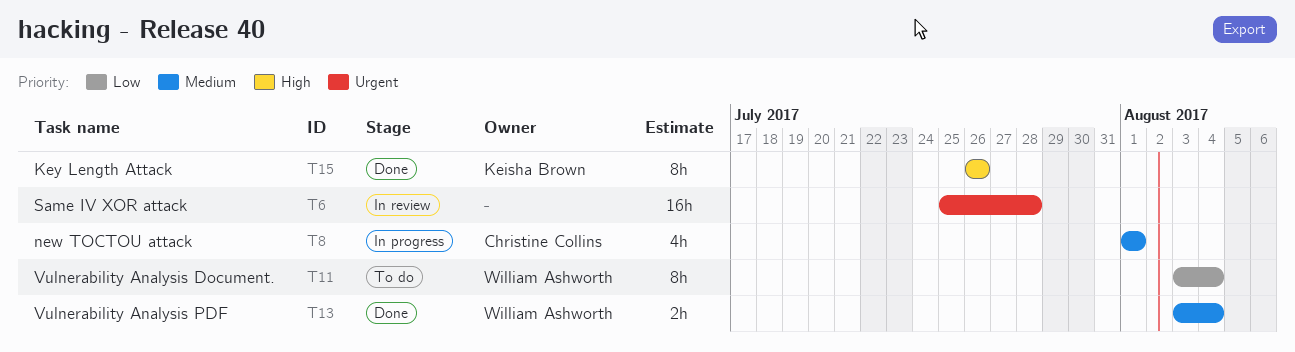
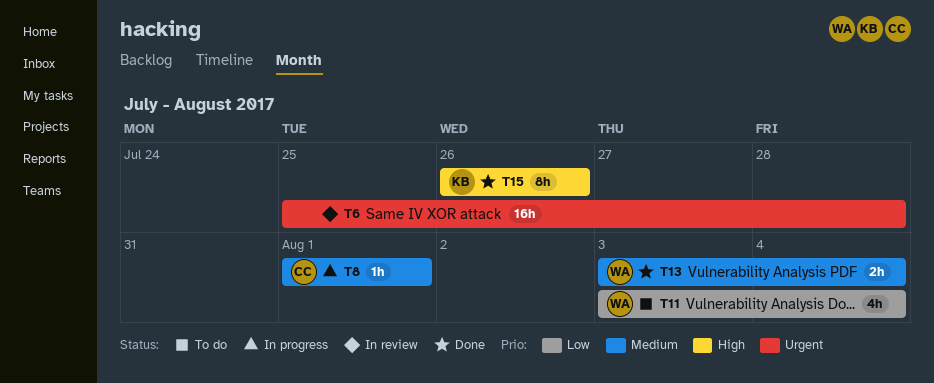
T8, estimate: 4h -> 1h
T11, estimate: 8h -> 4h

